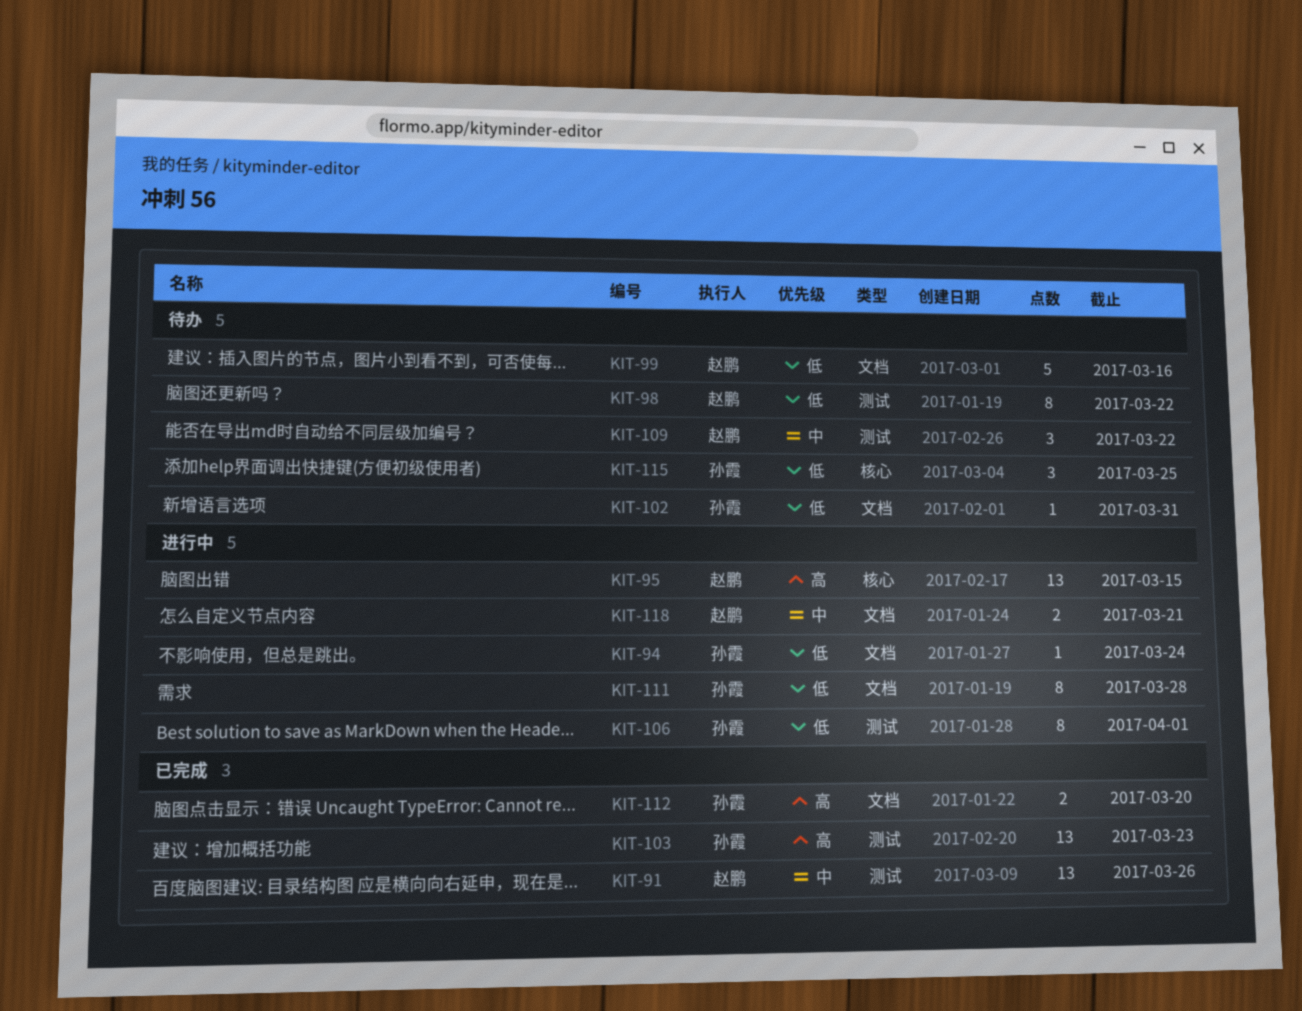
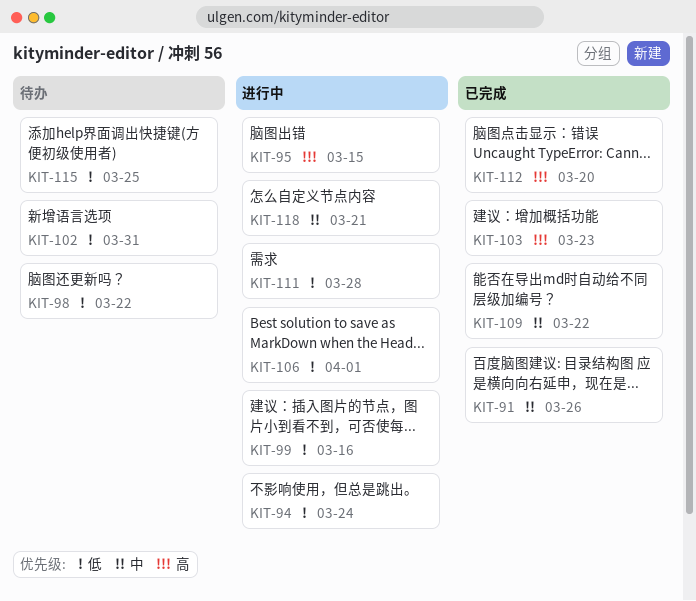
KIT-99, status: 待办 -> 进行中
KIT-109, status: 待办 -> 已完成

